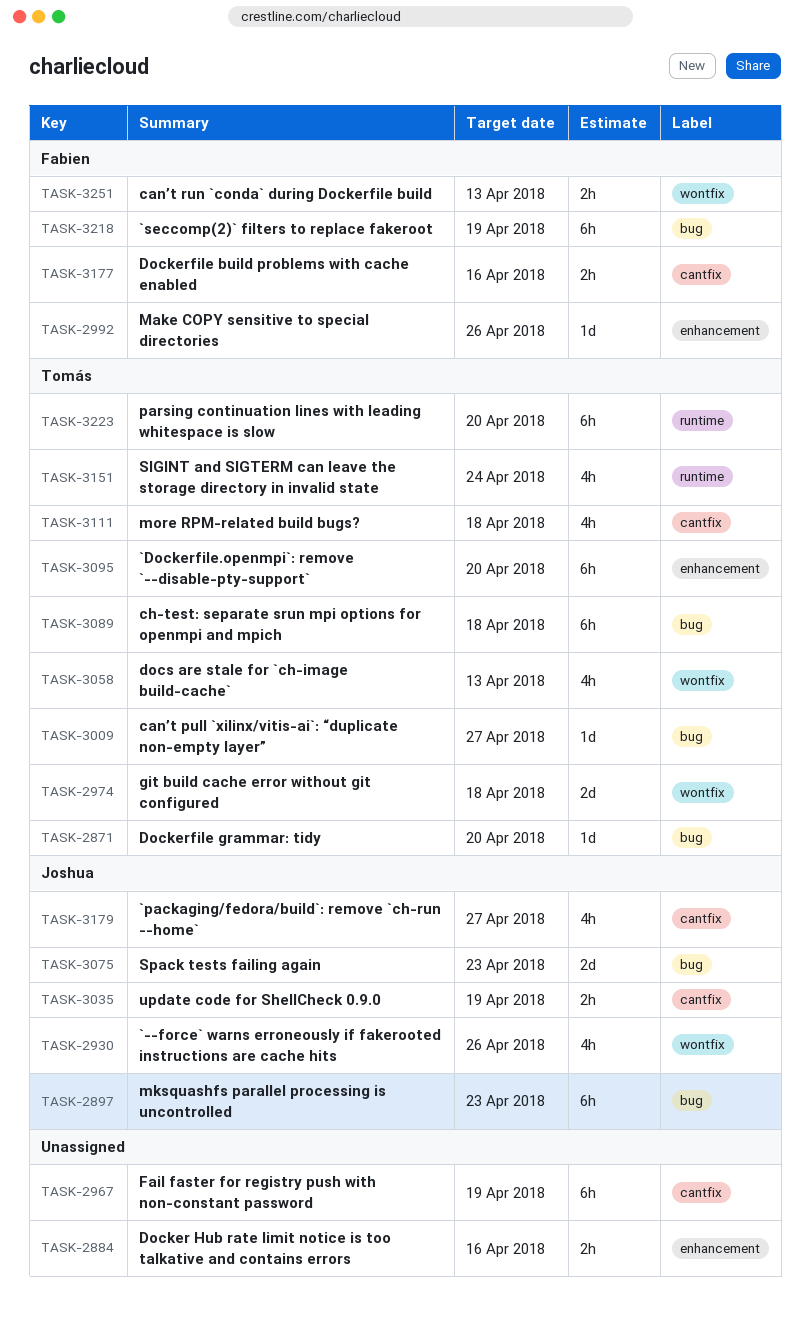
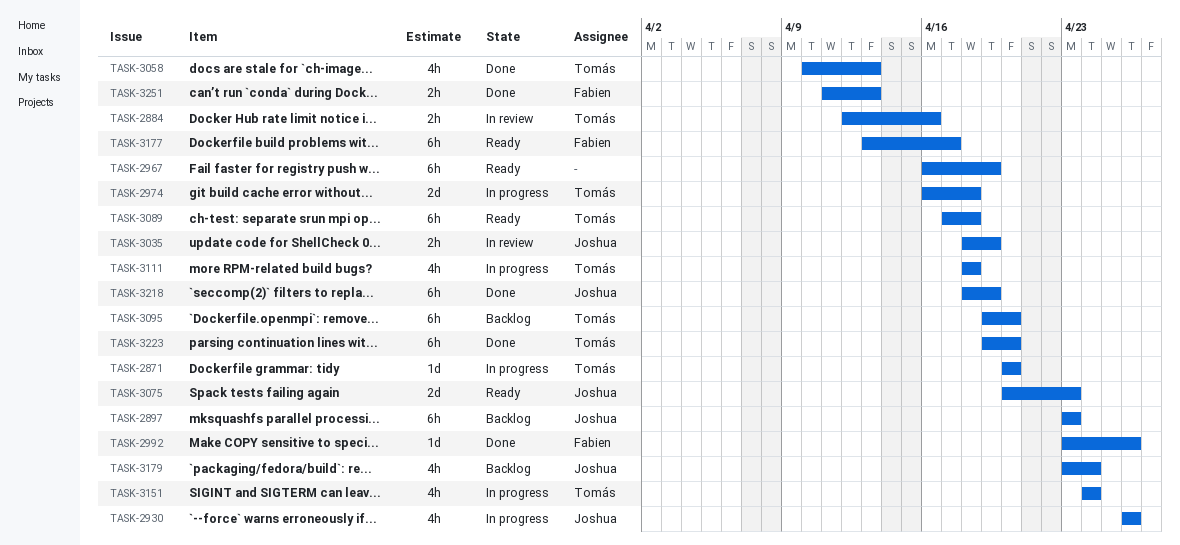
TASK-2884, owner: none -> Tomás
TASK-3009: present -> none
TASK-3177, estimate: 2h -> 6h
TASK-3177, due: Apr 16 -> Apr 17
TASK-3179, due: Apr 27 -> Apr 24
TASK-3218, owner: Fabien -> Joshua

